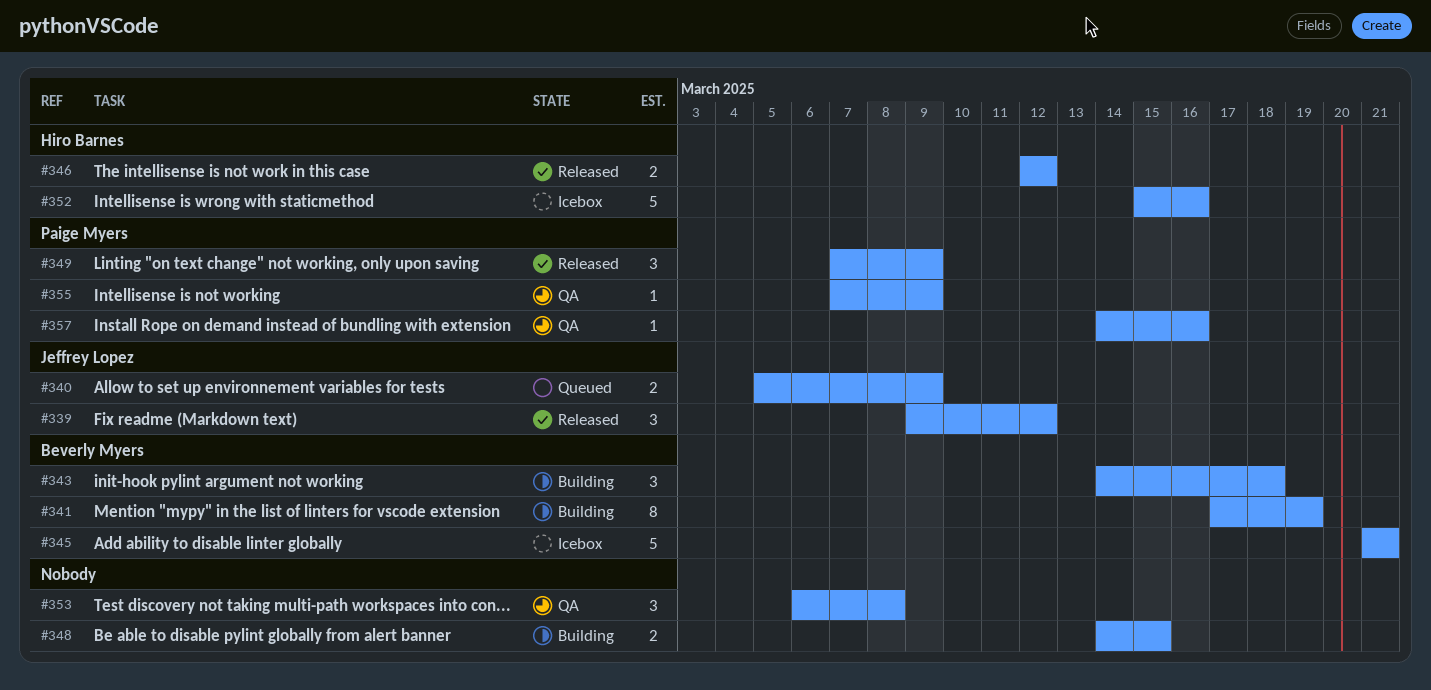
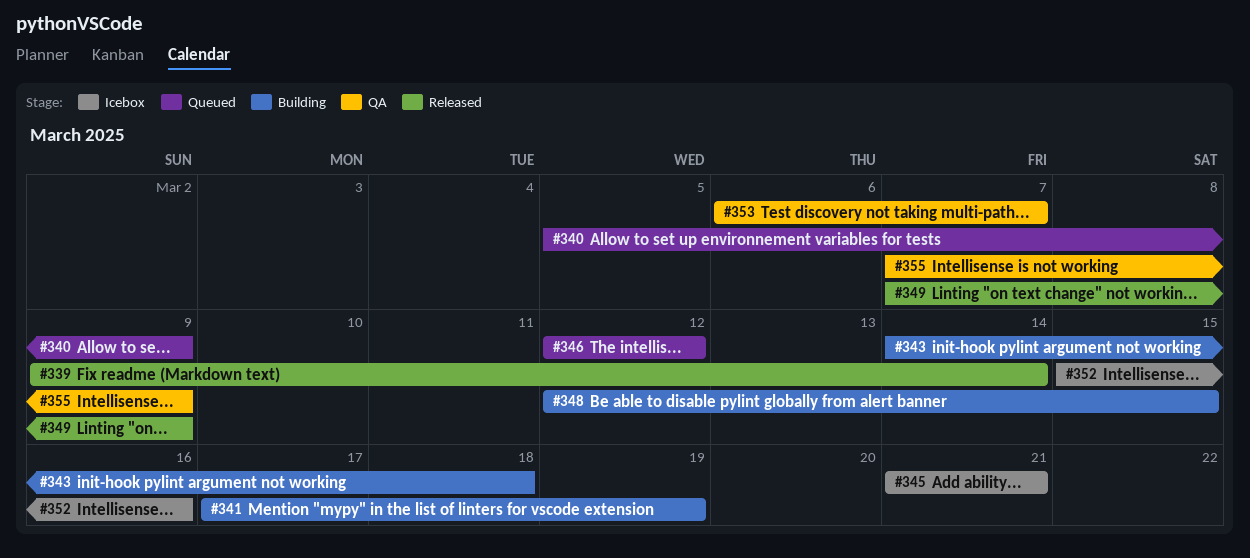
#339, due: Mar 12 -> Mar 14
#346, status: Released -> Queued
#348, start: Mar 14 -> Mar 12
#353, due: Mar 8 -> Mar 7
#357: present -> none

